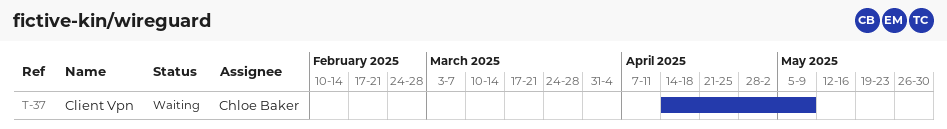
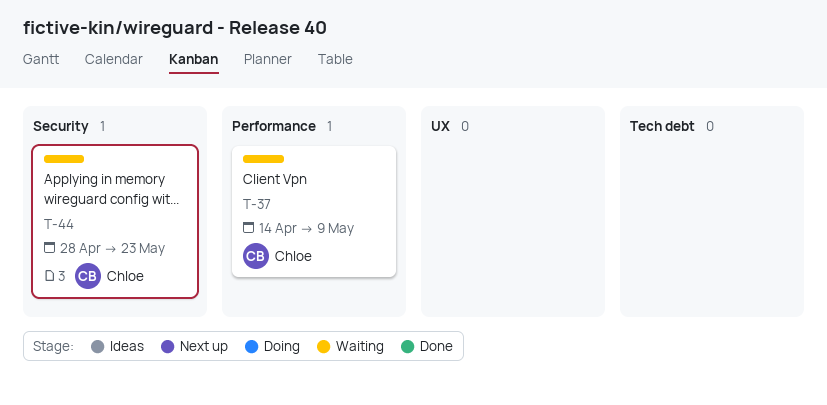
T-44: none -> present

